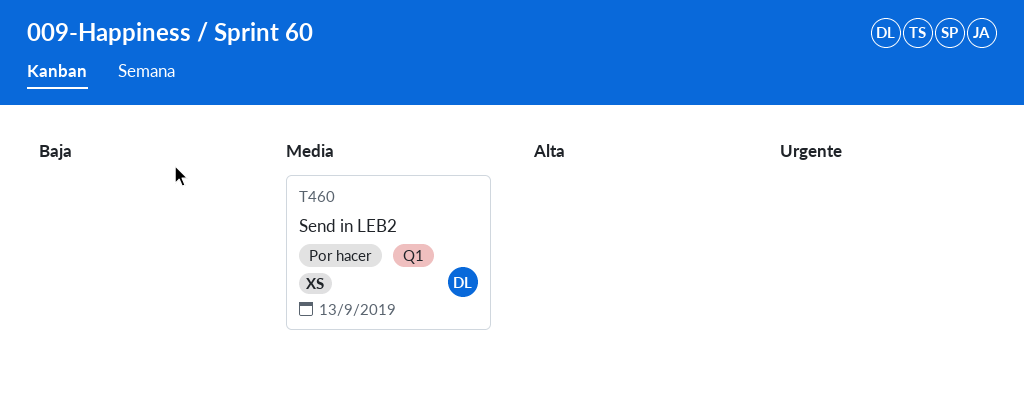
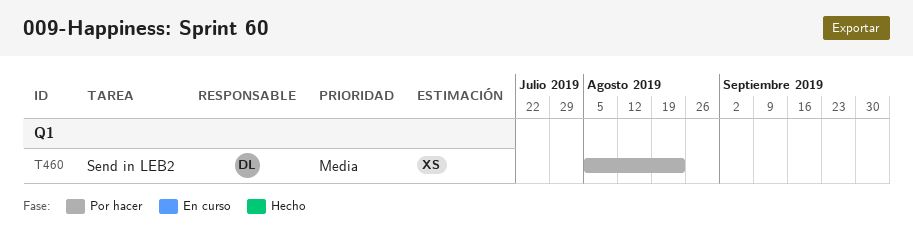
T460, due: Sep 13 -> Aug 23

